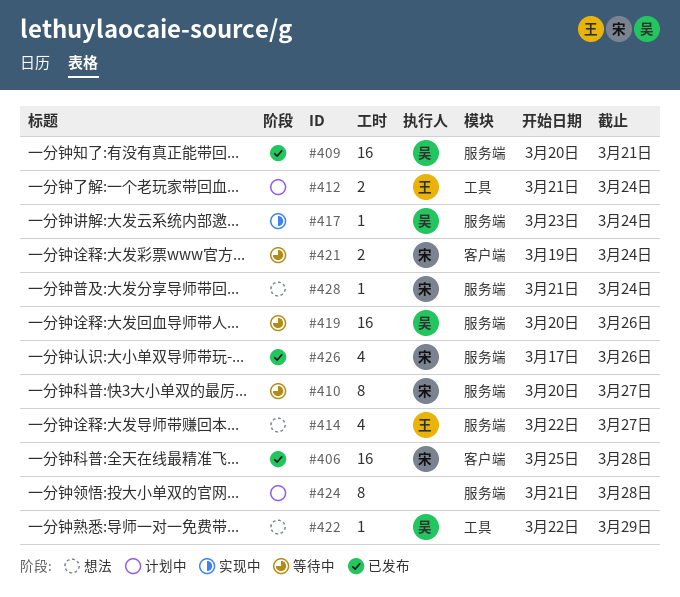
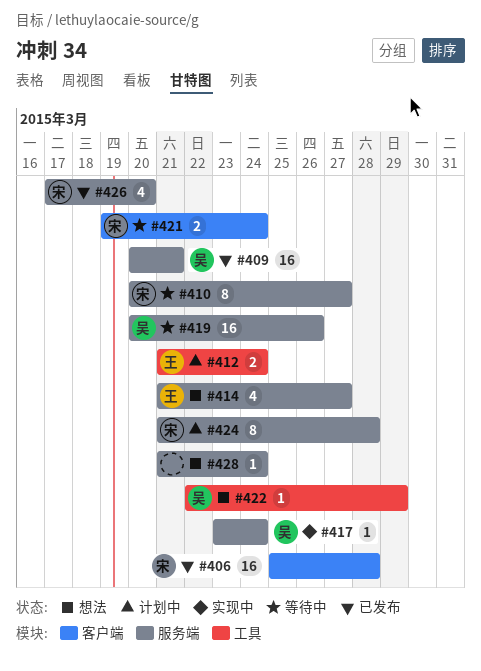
#414, start: Mar 22 -> Mar 21
#424, owner: none -> 宋
#426, due: Mar 26 -> Mar 20
#428, owner: 宋 -> none

